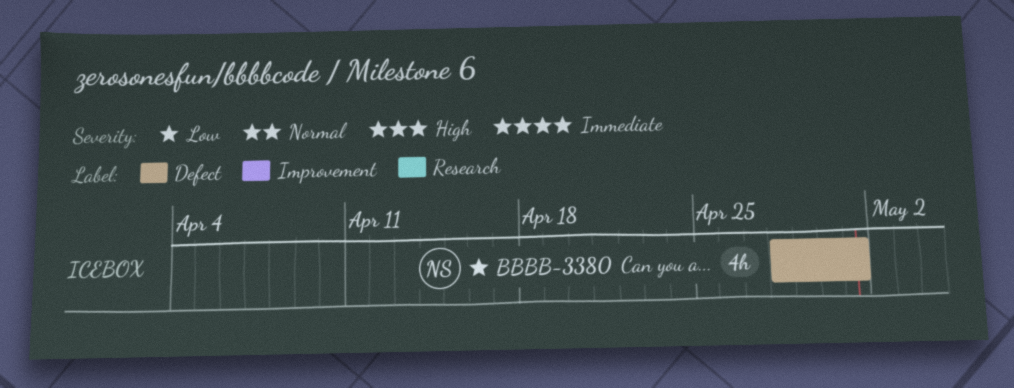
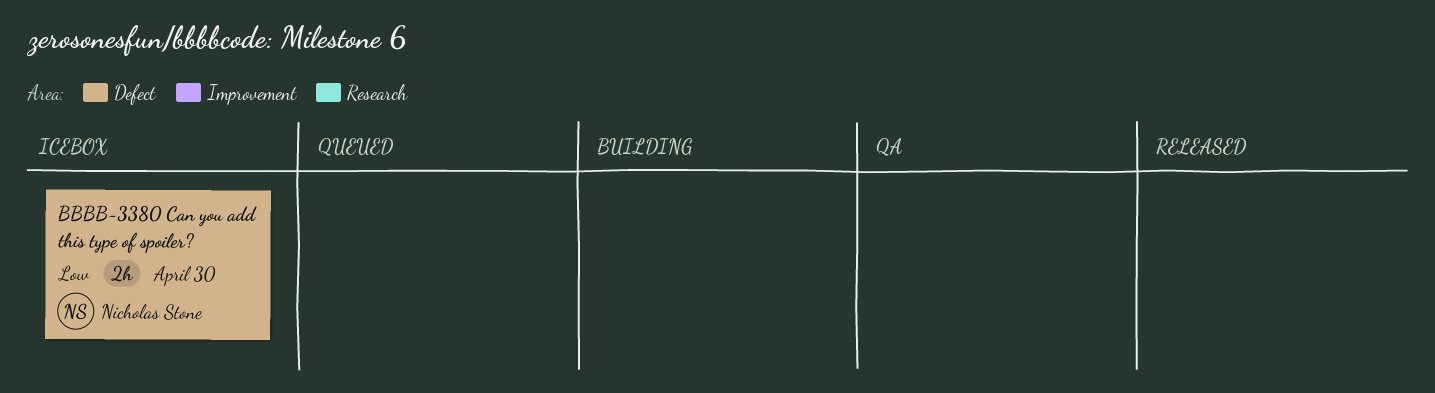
BBBB-3380, estimate: 4h -> 2h
BBBB-3380, due: May 1 -> Apr 30

